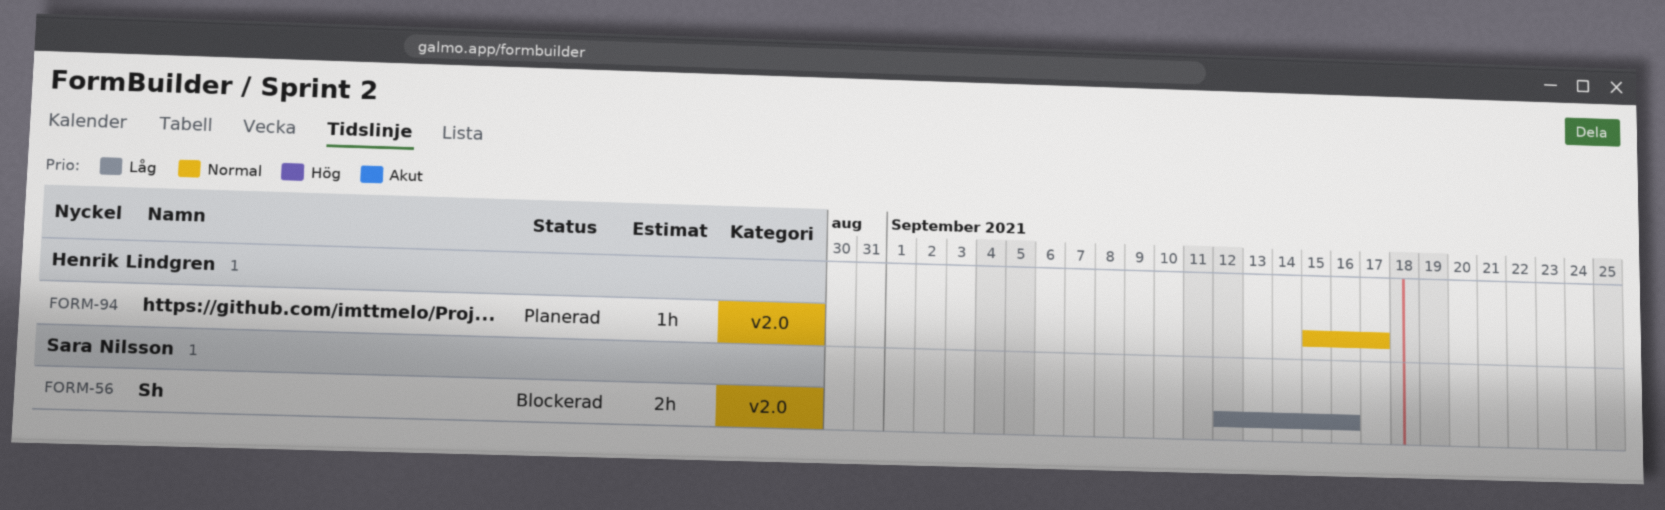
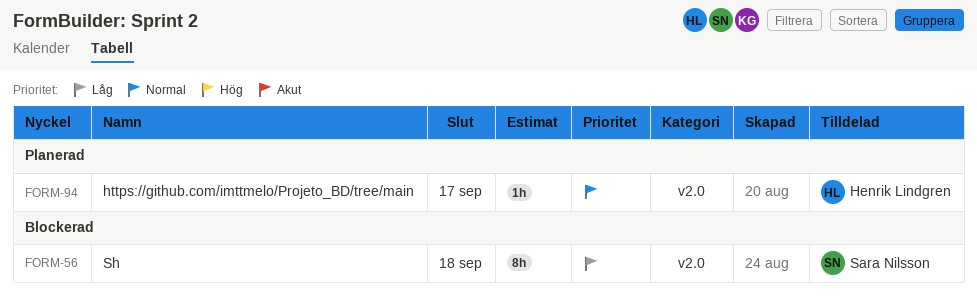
FORM-56, estimate: 2h -> 8h
FORM-56, due: Sep 16 -> Sep 18

